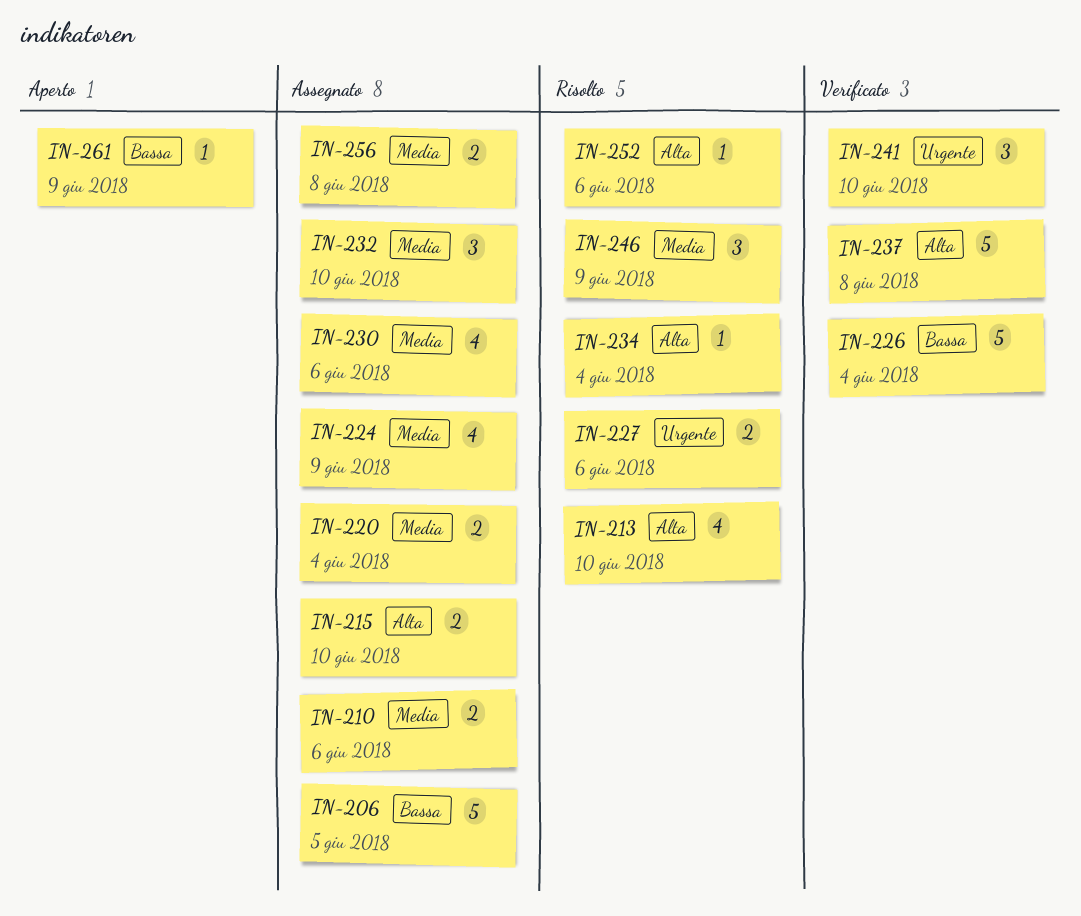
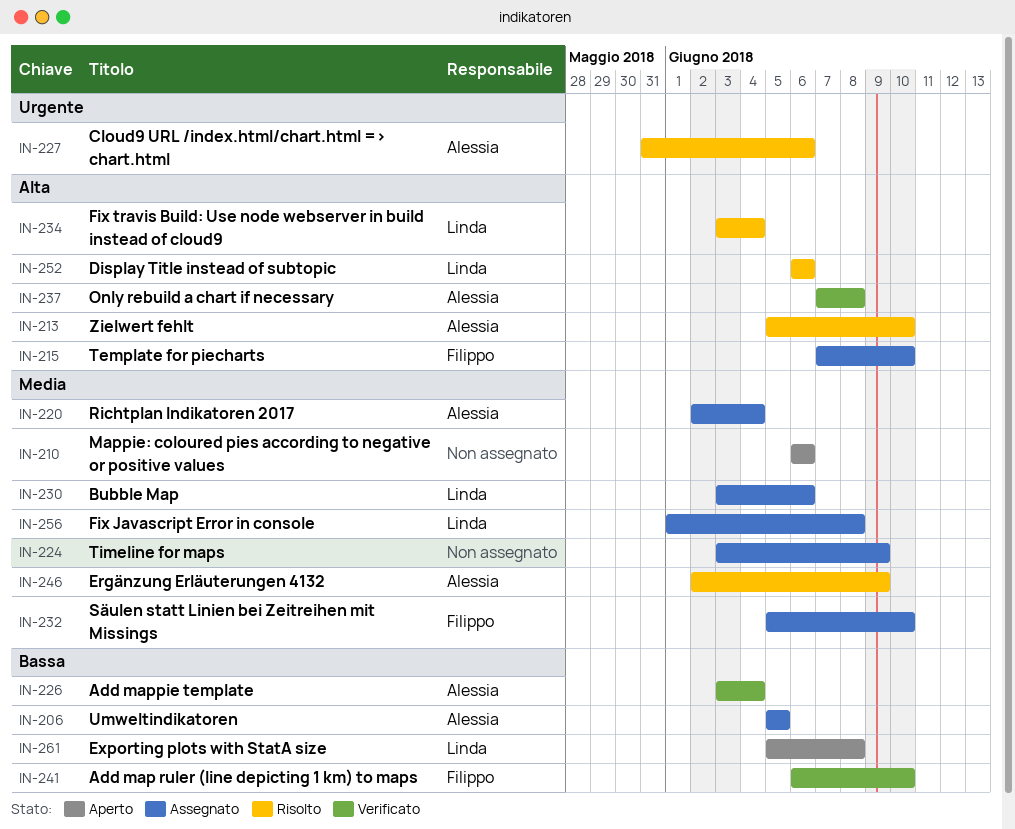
IN-210, status: Assegnato -> Aperto
IN-241, priority: Urgente -> Bassa
IN-261, due: Jun 9 -> Jun 8

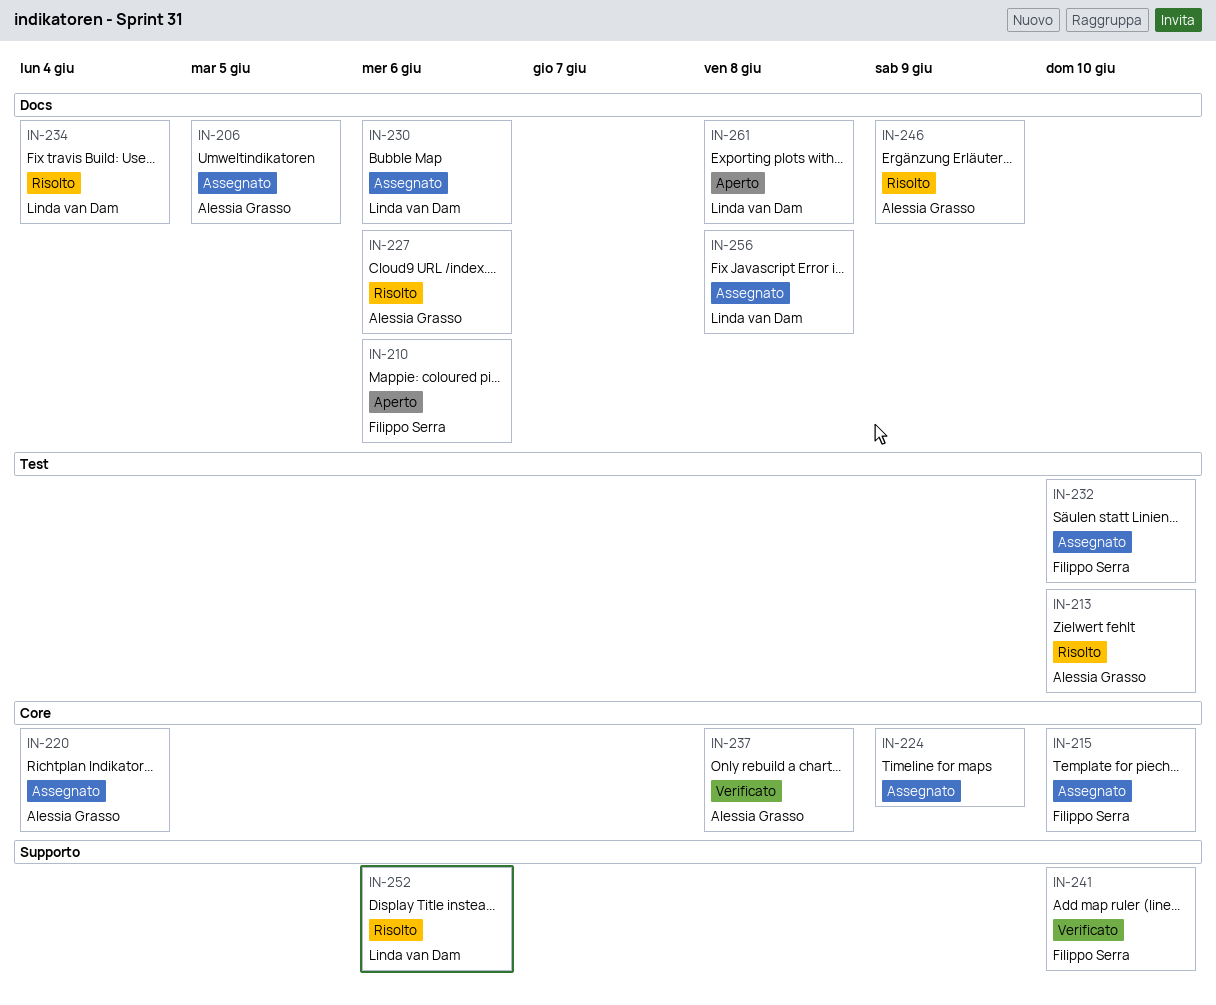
IN-210, owner: none -> Filippo Serra
IN-226: present -> none

